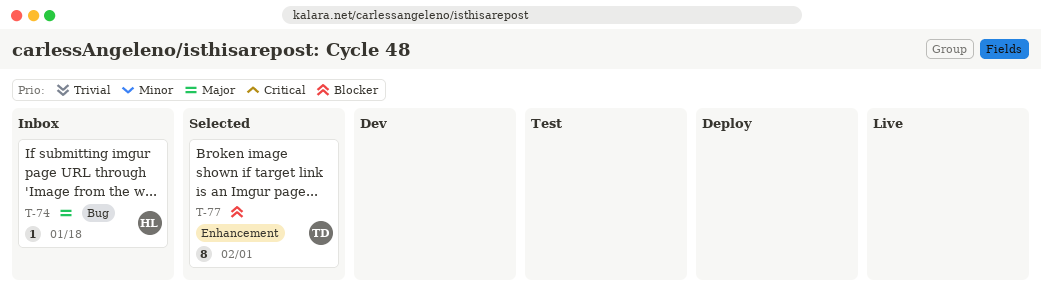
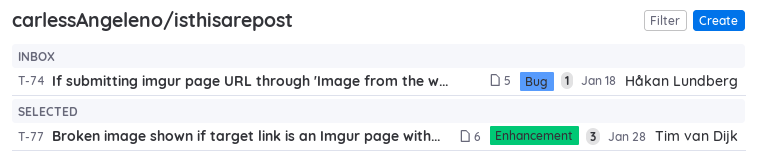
T-77, estimate: 8 -> 3
T-77, due: Feb 1 -> Jan 28

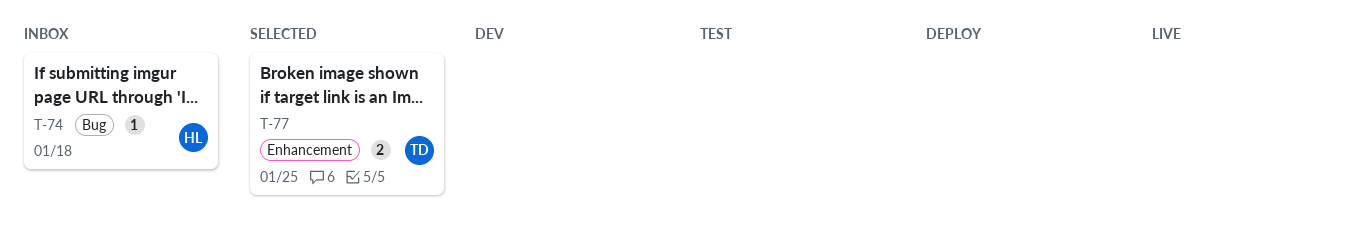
T-77, estimate: 3 -> 2
T-77, due: Jan 28 -> Jan 25

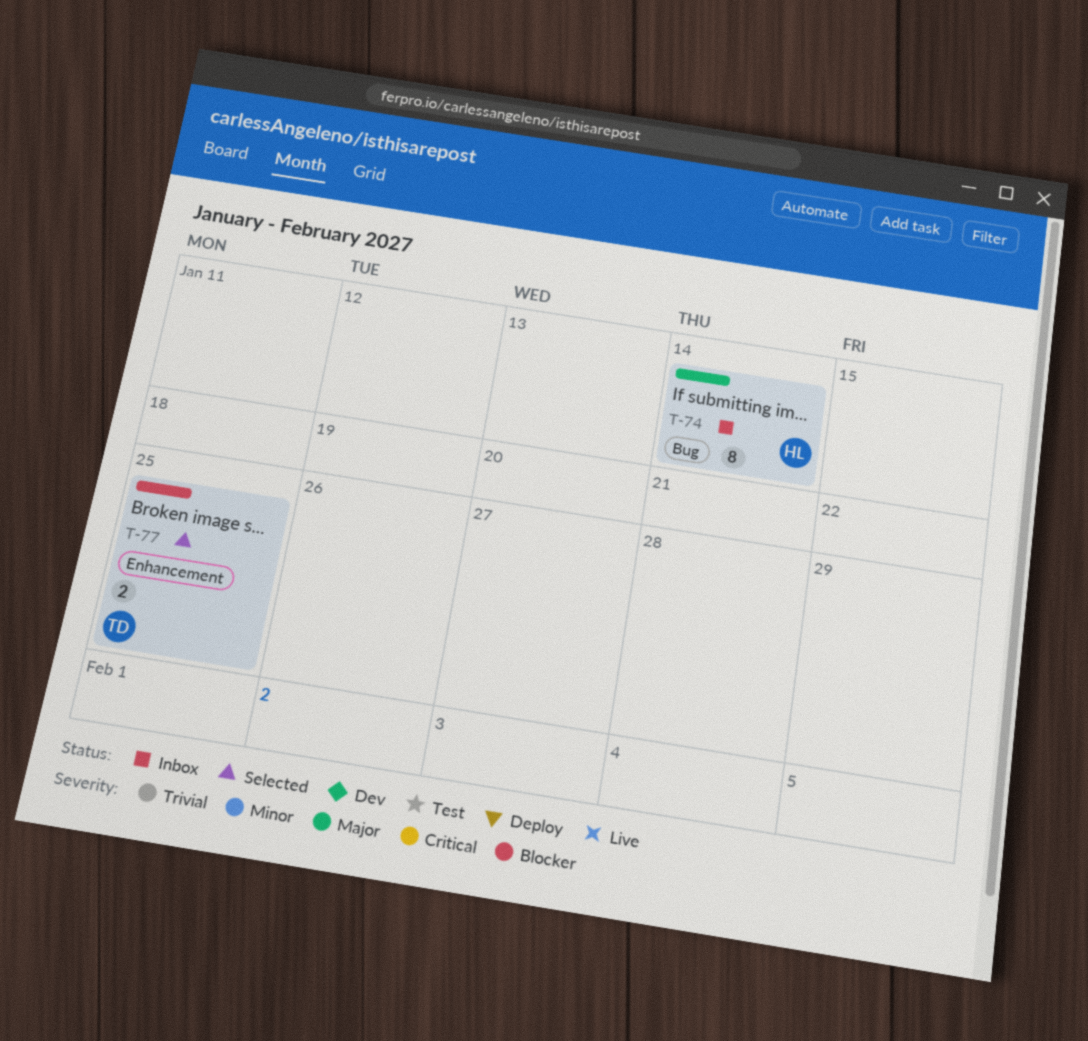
T-74, estimate: 1 -> 8
T-74, due: Jan 18 -> Jan 14

